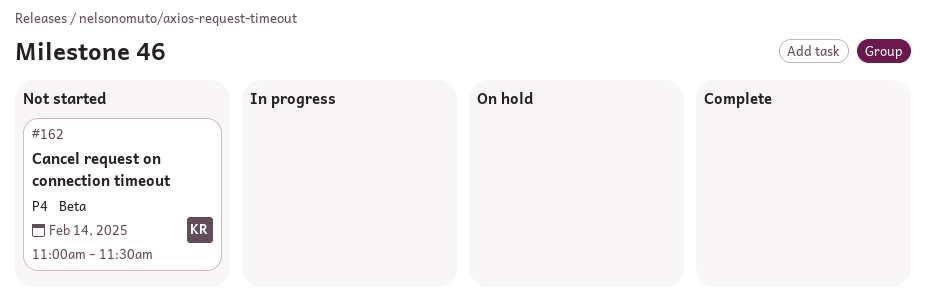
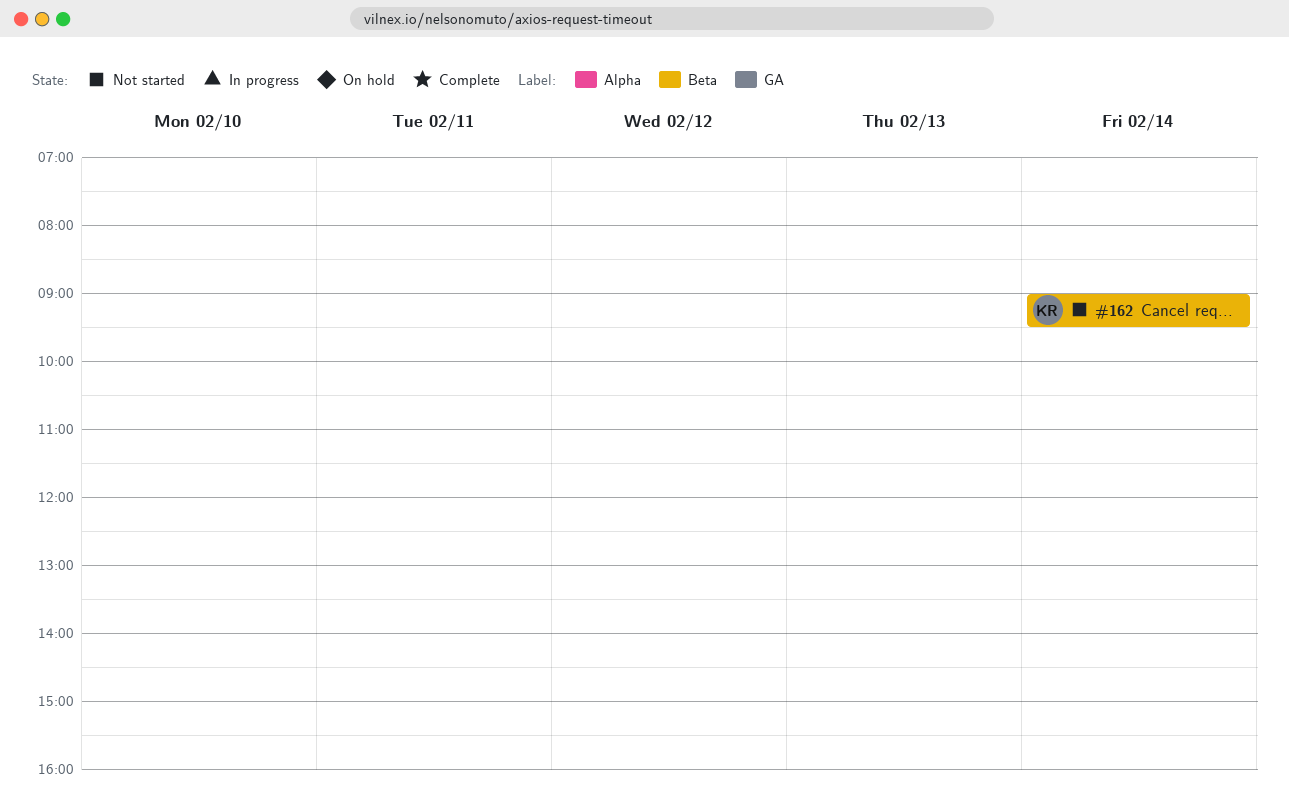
#162, begins: 11:00 -> 09:00
#162, ends: 11:30 -> 09:30

